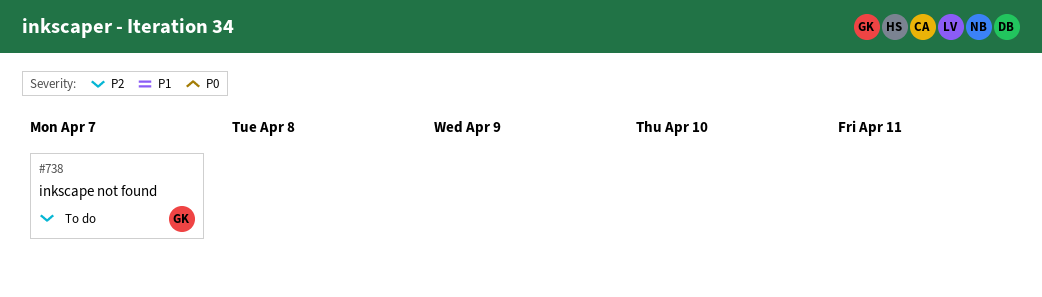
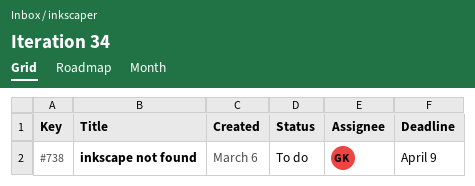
#738, due: Apr 7 -> Apr 9

